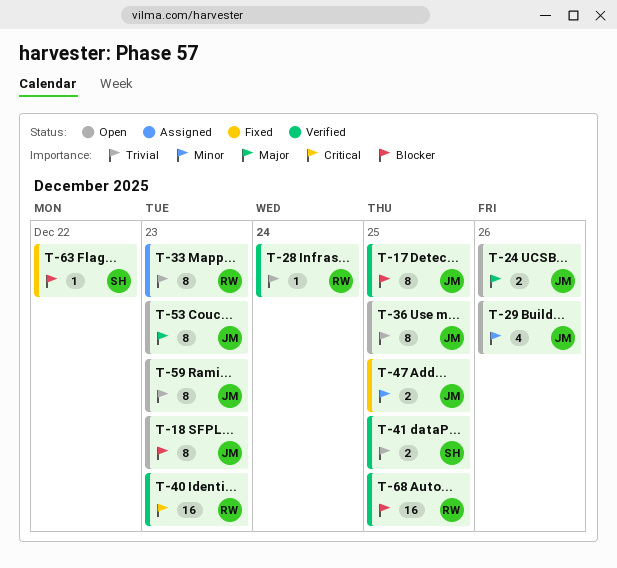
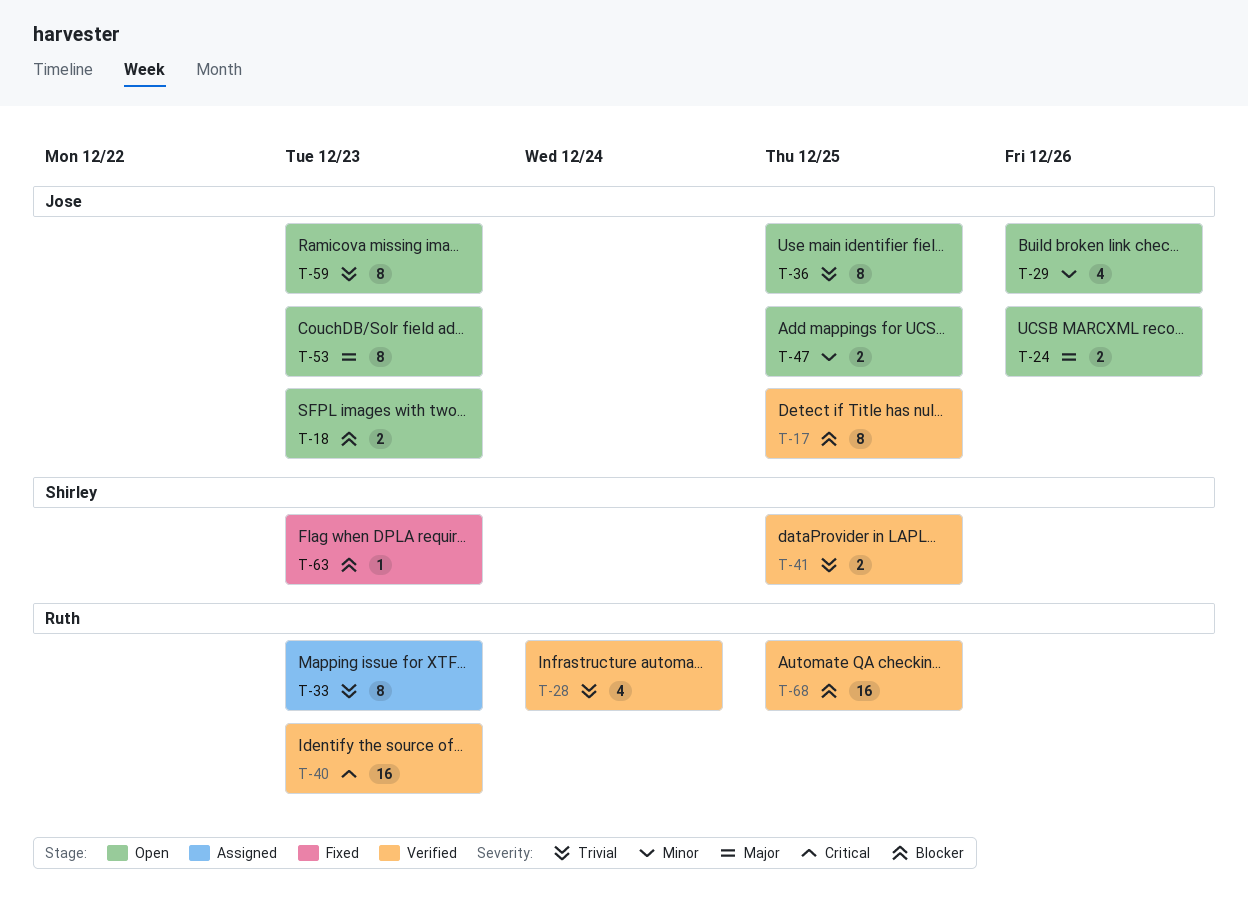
T-18, estimate: 8 -> 2
T-28, estimate: 1 -> 4
T-47, status: Fixed -> Open
T-63, due: Dec 22 -> Dec 23

